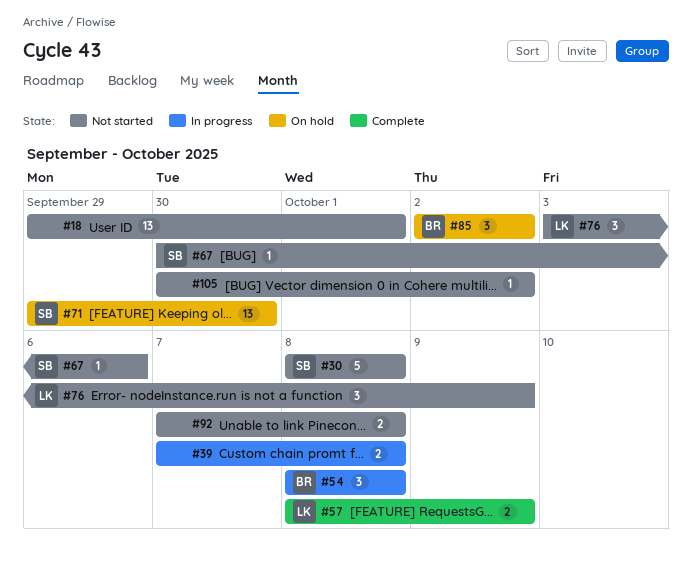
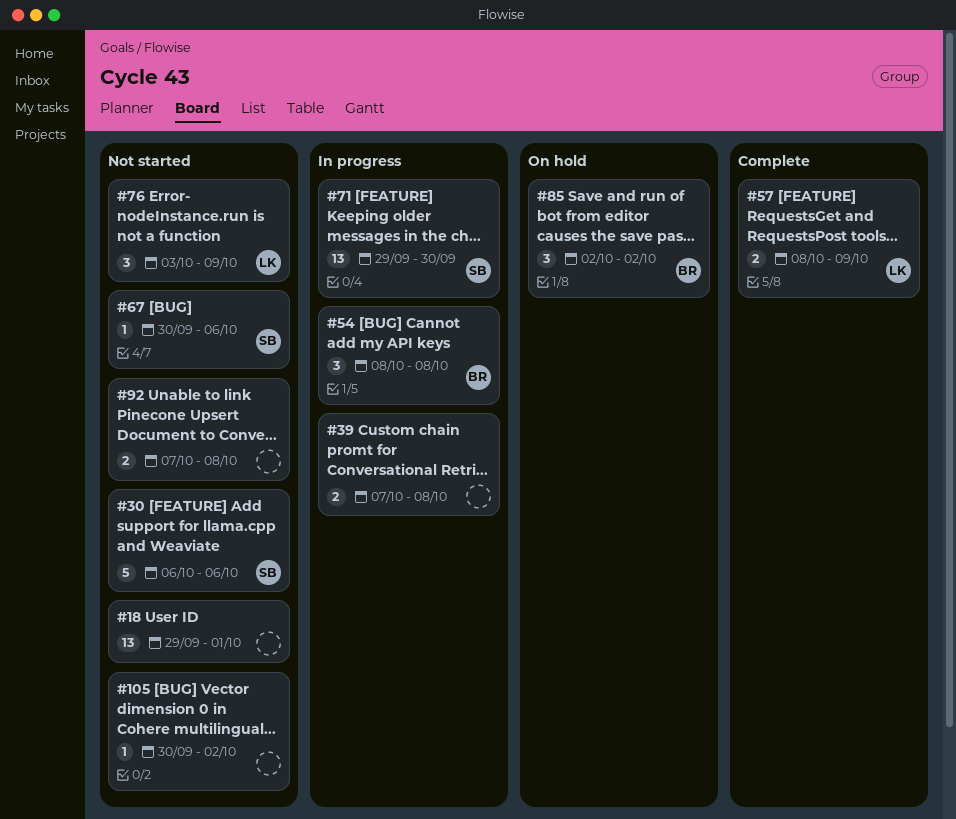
#30, start: Oct 8 -> Oct 6
#30, due: Oct 8 -> Oct 6
#71, status: On hold -> In progress

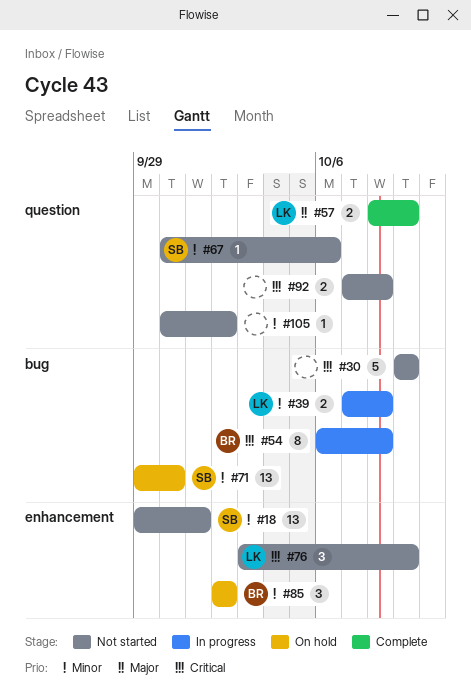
#18, owner: none -> SB
#30, owner: SB -> none
#30, start: Oct 6 -> Oct 9
#30, due: Oct 6 -> Oct 9
#39, owner: none -> LK
#54, estimate: 3 -> 8
#54, start: Oct 8 -> Oct 6
#71, status: In progress -> On hold

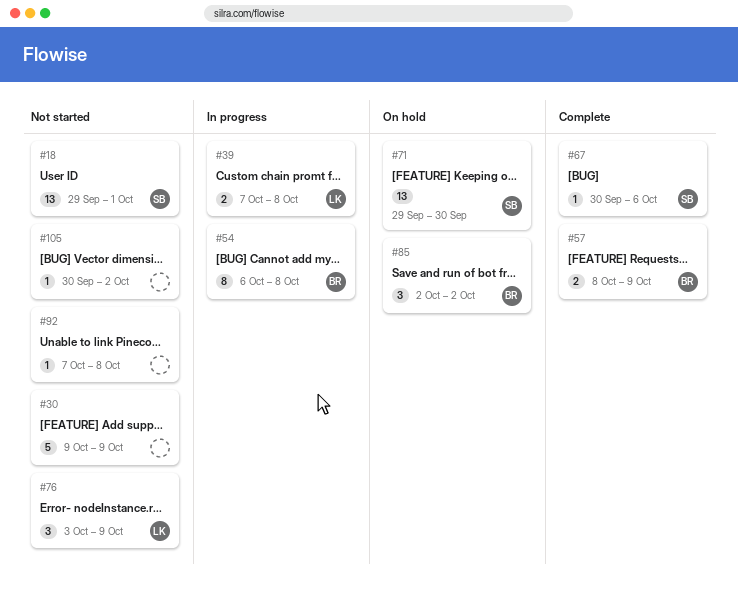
#57, owner: LK -> BR
#67, status: Not started -> Complete
#92, estimate: 2 -> 1

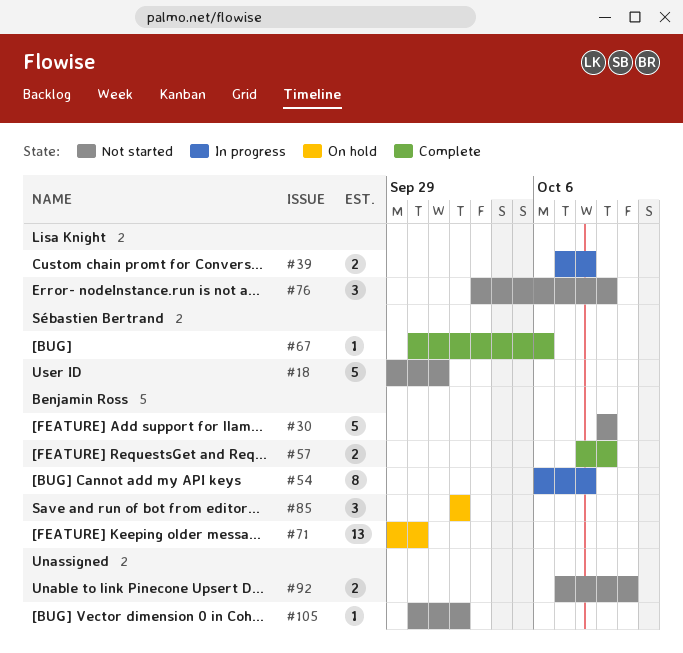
#18, estimate: 13 -> 5
#30, owner: none -> Benjamin Ross
#71, owner: Sébastien Bertrand -> Benjamin Ross
#92, estimate: 1 -> 2
#92, due: Oct 8 -> Oct 10

